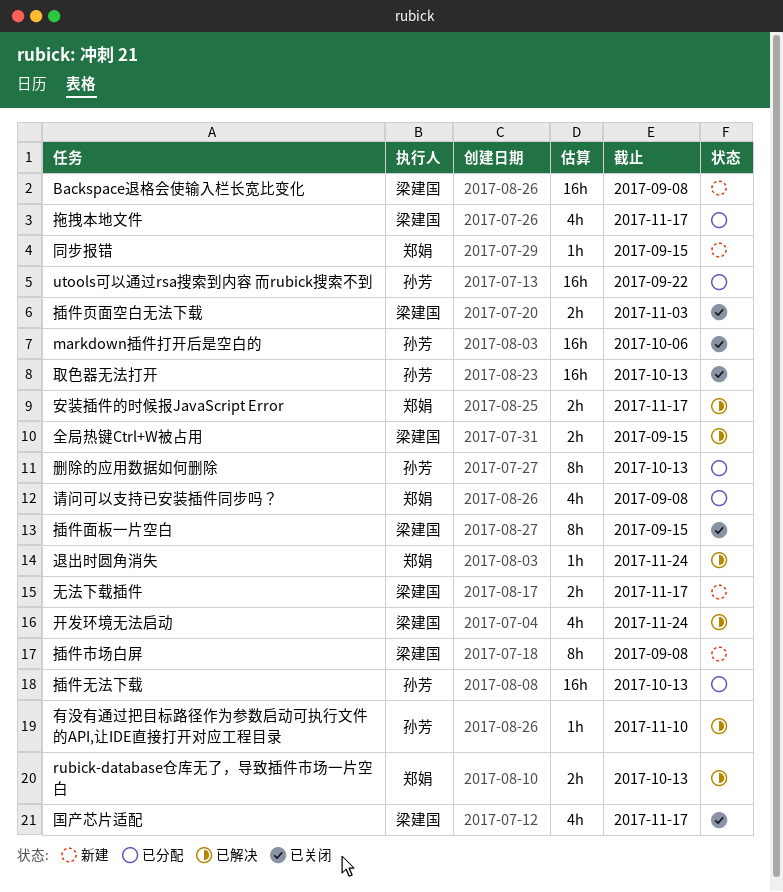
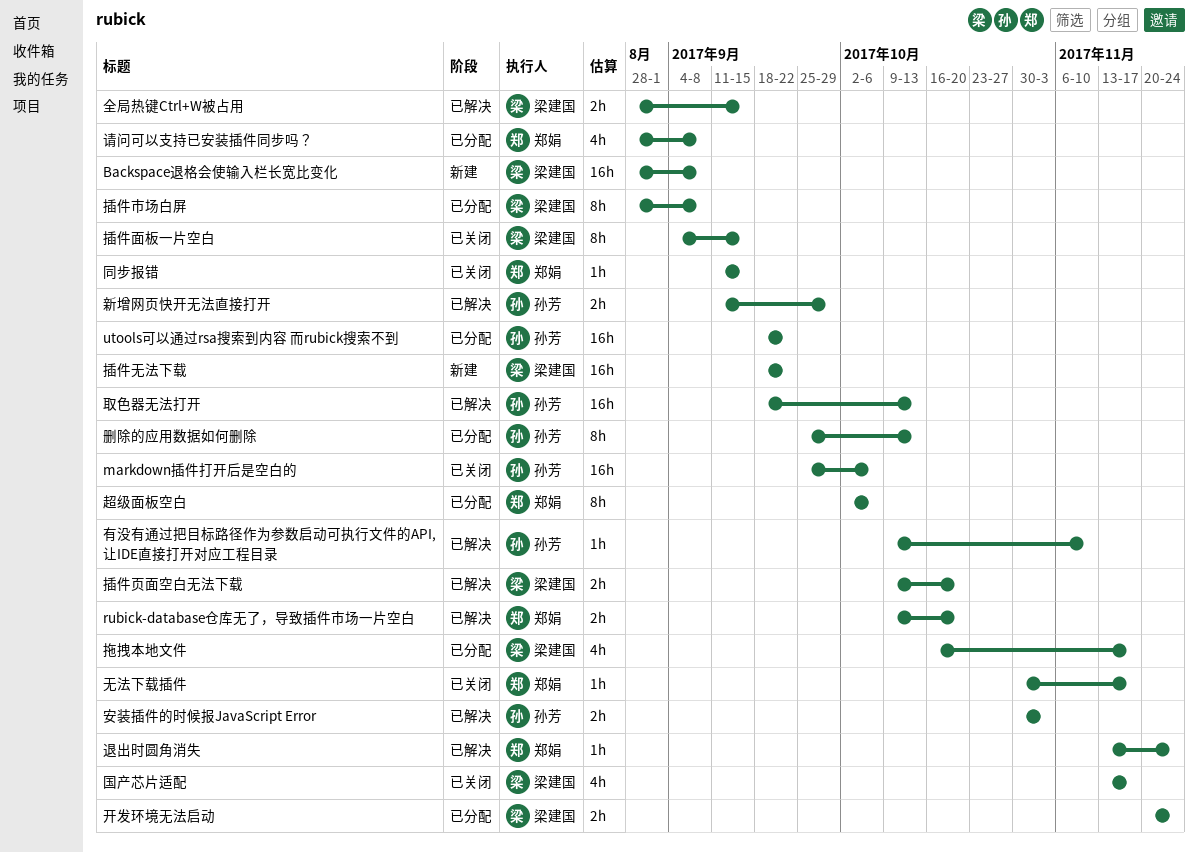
rubick-database仓库无了，导致插件市场一片空白, due: Oct 13 -> Oct 20
取色器无法打开, status: 已关闭 -> 已解决
同步报错, status: 新建 -> 已关闭
安装插件的时候报JavaScript Error, owner: 郑娟 -> 孙芳
安装插件的时候报JavaScript Error, due: Nov 17 -> Nov 3
开发环境无法启动, status: 已解决 -> 已分配
开发环境无法启动, estimate: 4h -> 2h
插件市场白屏, status: 新建 -> 已分配
插件无法下载, status: 已分配 -> 新建
插件无法下载, owner: 孙芳 -> 梁建国
插件无法下载, due: Oct 13 -> Sep 22
插件页面空白无法下载, status: 已关闭 -> 已解决
插件页面空白无法下载, due: Nov 3 -> Oct 20
新增网页快开无法直接打开: none -> present
无法下载插件, status: 新建 -> 已关闭
无法下载插件, owner: 梁建国 -> 郑娟
无法下载插件, estimate: 2h -> 1h
超级面板空白: none -> present

